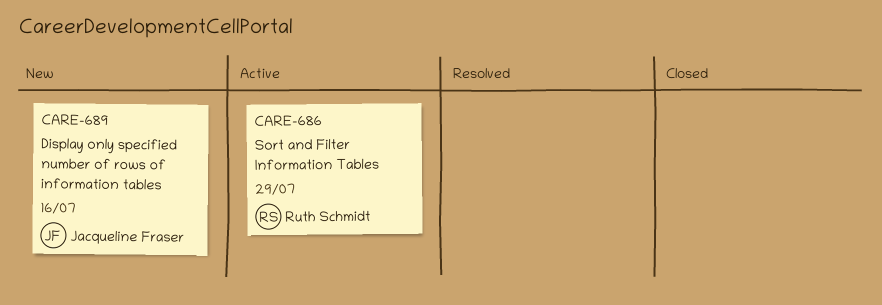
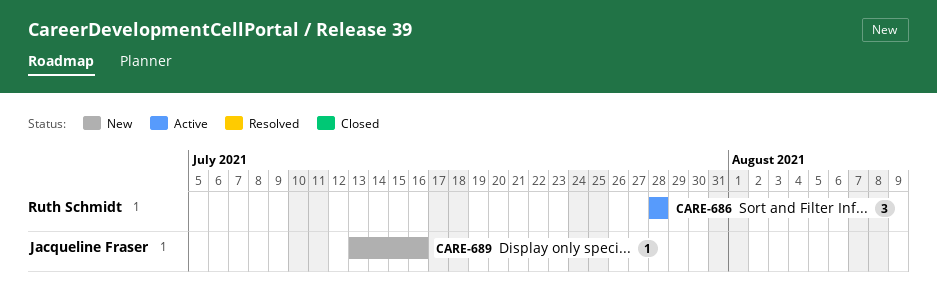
CARE-686, due: Jul 29 -> Jul 28

